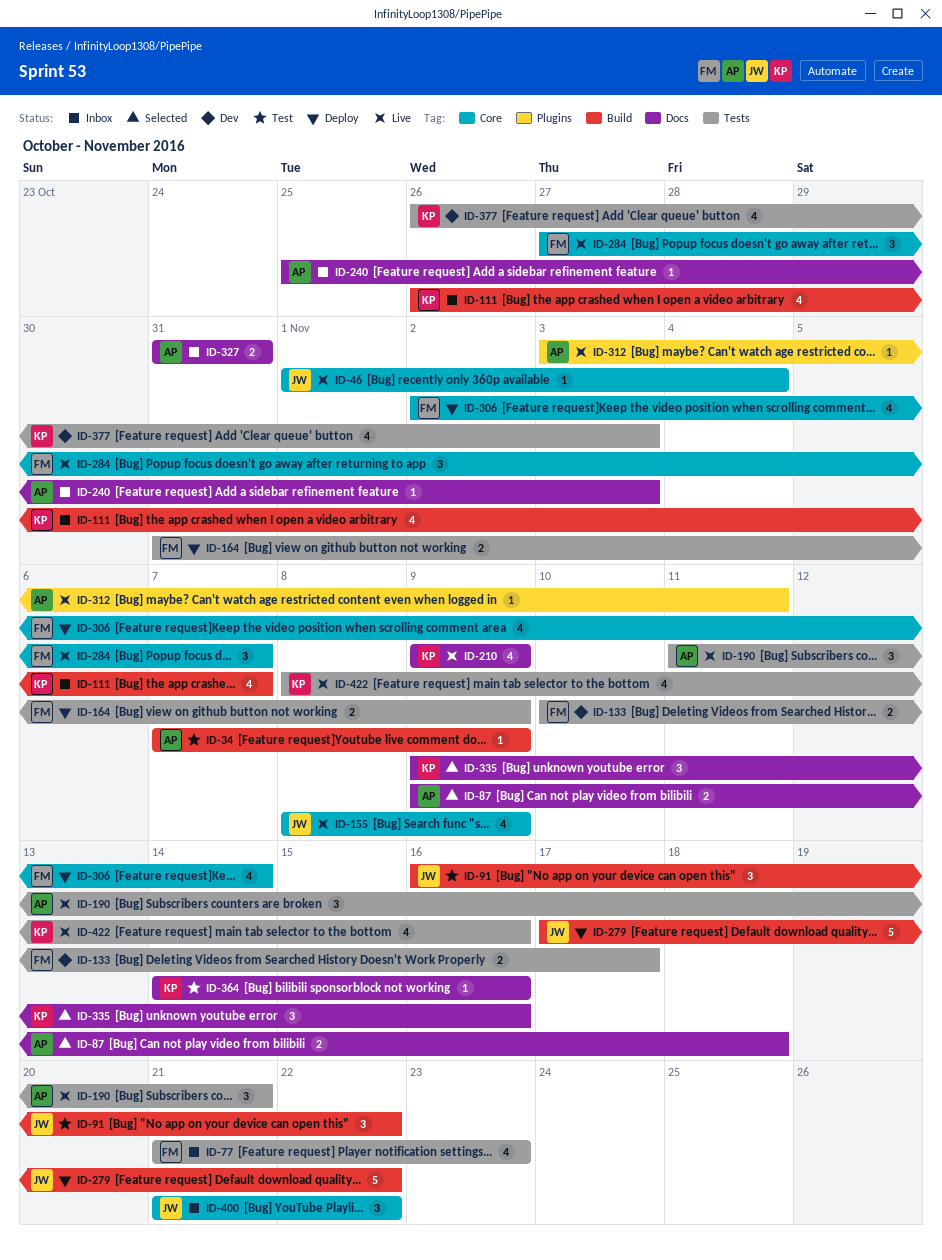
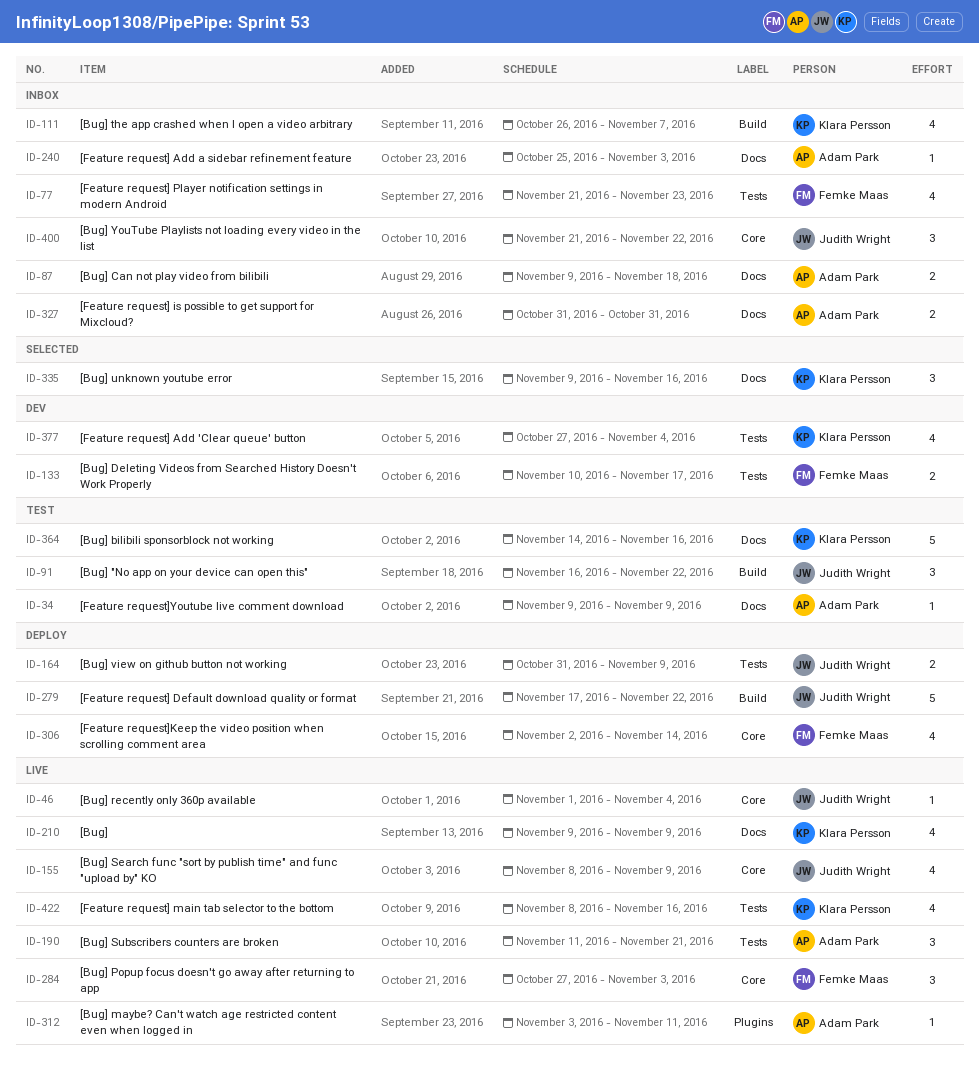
ID-34, label: Build -> Docs
ID-34, start: Nov 7 -> Nov 9
ID-87, status: Selected -> Inbox
ID-164, owner: Femke Maas -> Judith Wright
ID-284, due: Nov 7 -> Nov 3
ID-364, estimate: 1 -> 5
ID-377, start: Oct 26 -> Oct 27
ID-377, due: Nov 3 -> Nov 4

